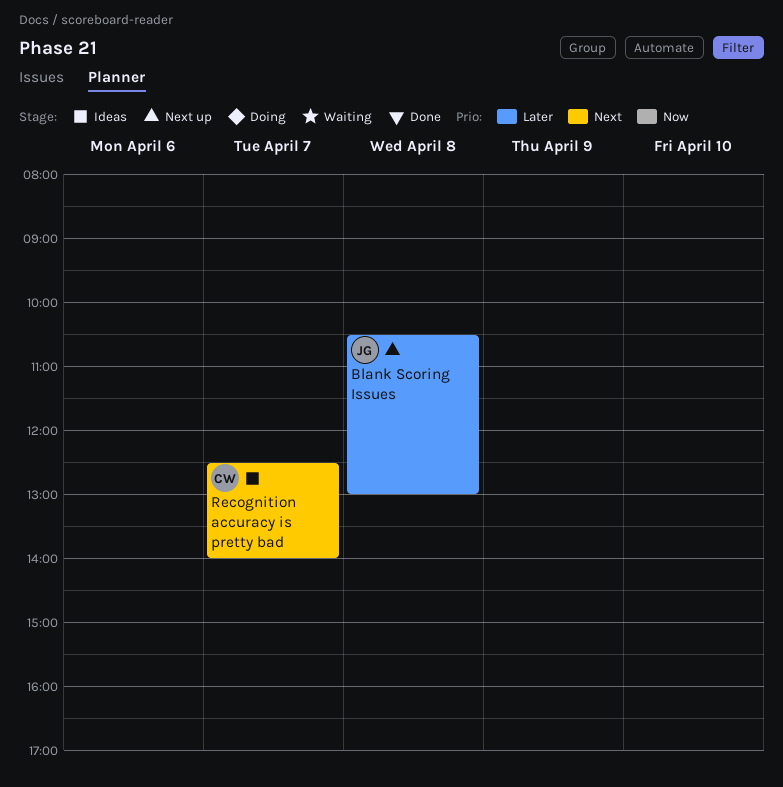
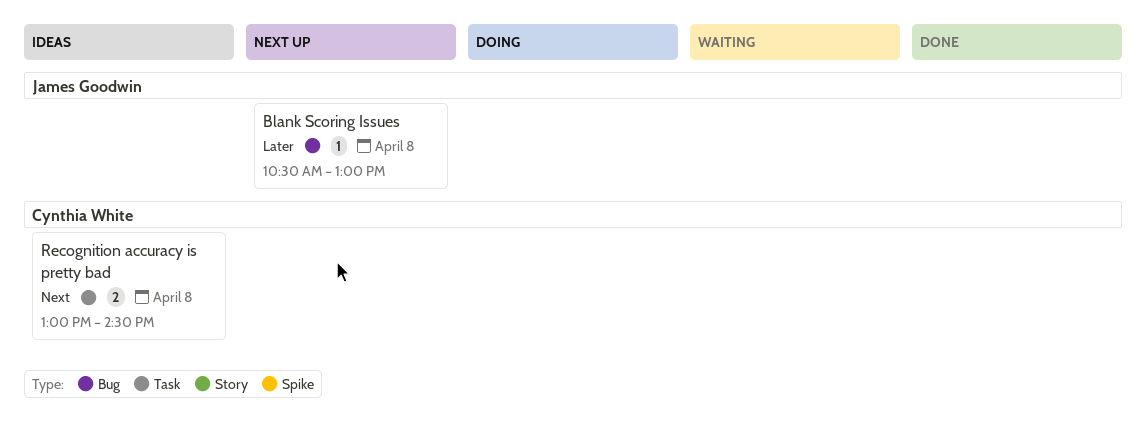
Recognition accuracy is pretty bad, day: Apr 7 -> Apr 8
Recognition accuracy is pretty bad, begins: 12:30 -> 13:00
Recognition accuracy is pretty bad, ends: 14:00 -> 14:30

